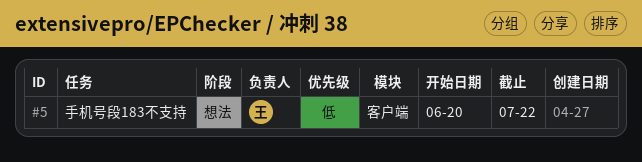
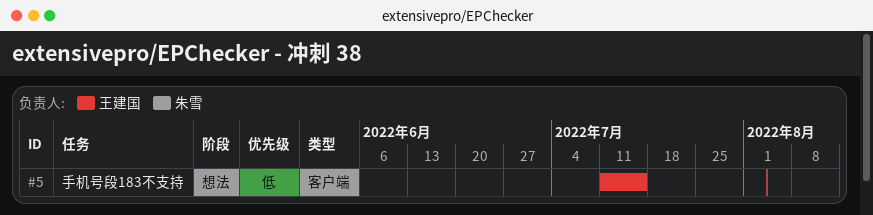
#5, start: Jun 20 -> Jul 11
#5, due: Jul 22 -> Jul 15

